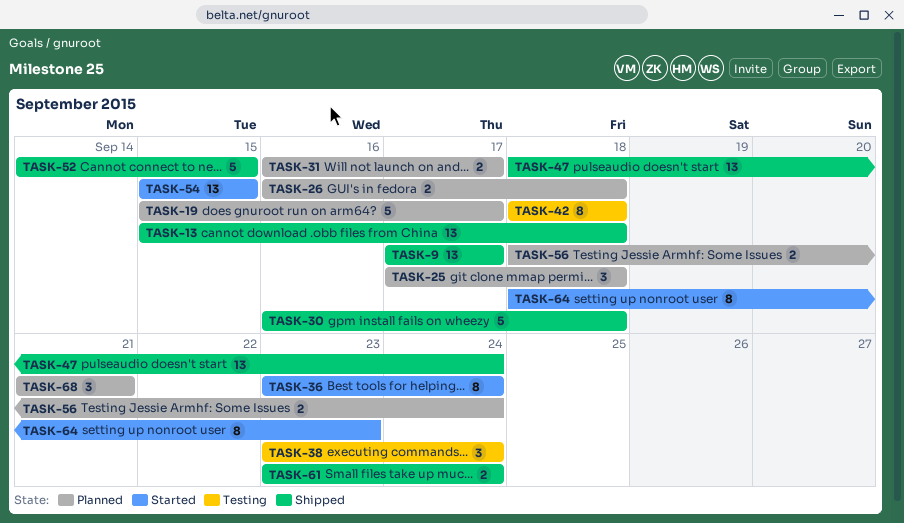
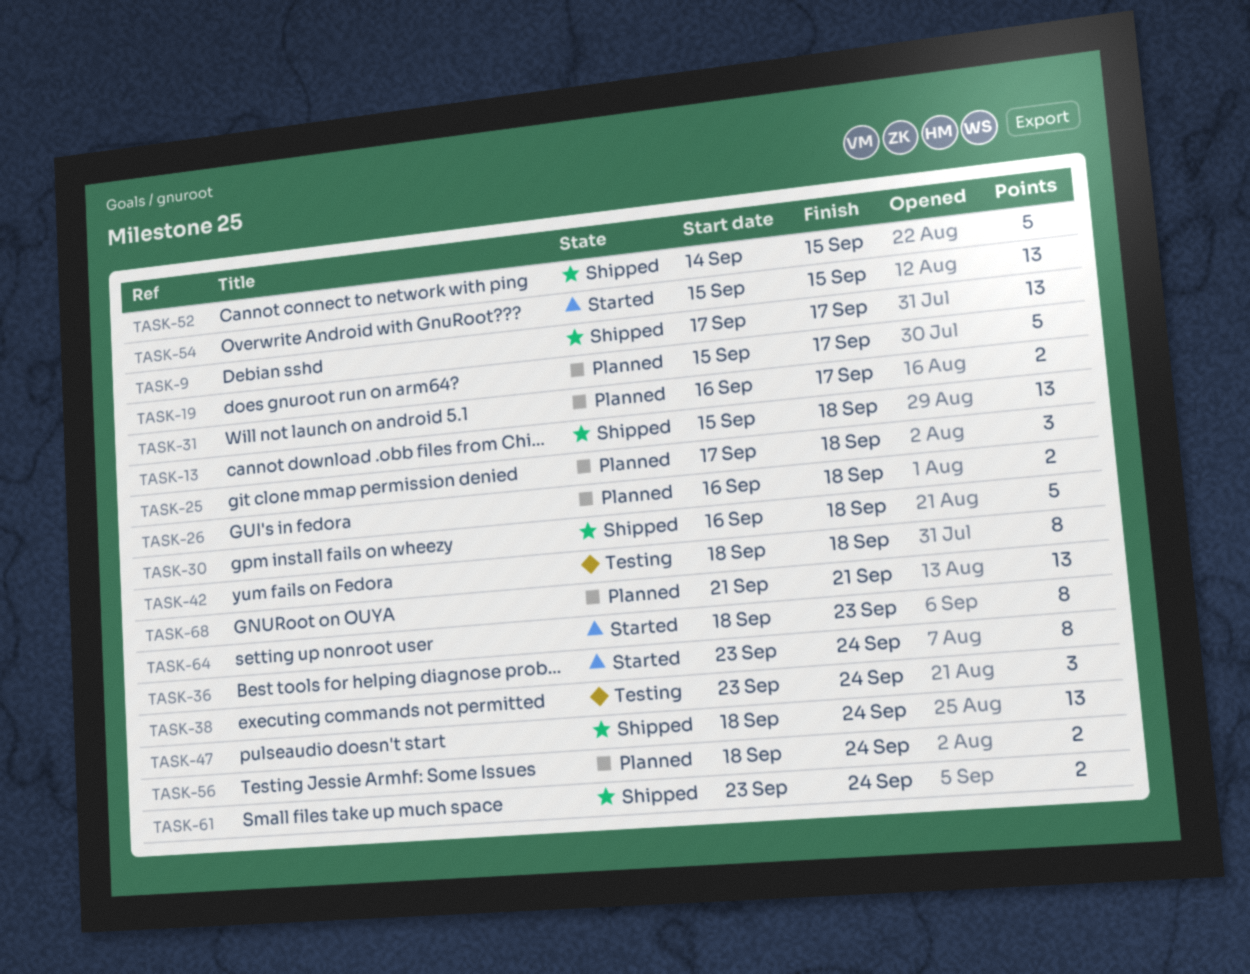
TASK-68, estimate: 3 -> 13

